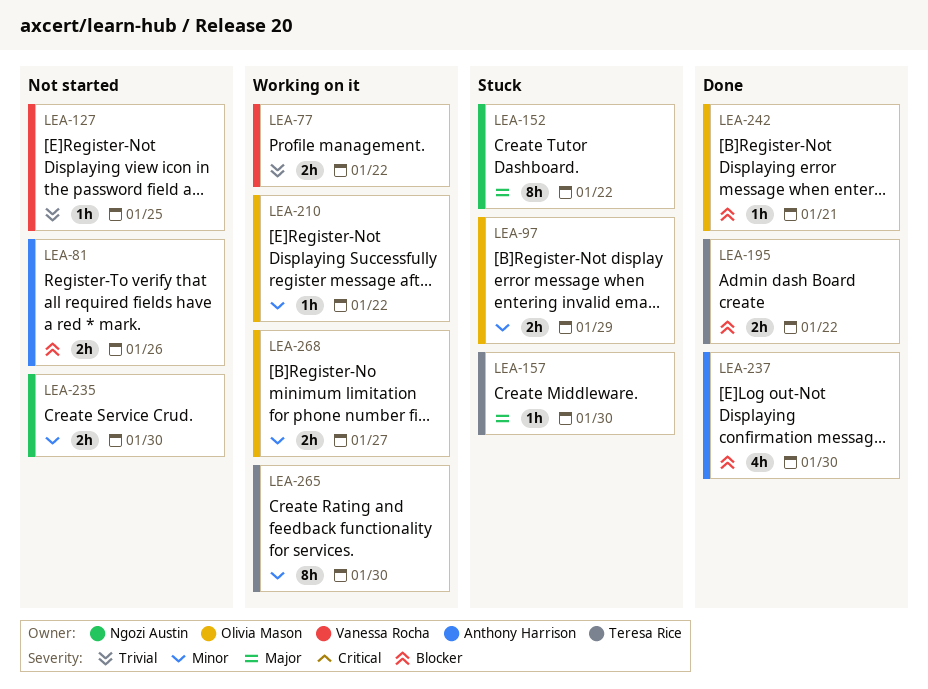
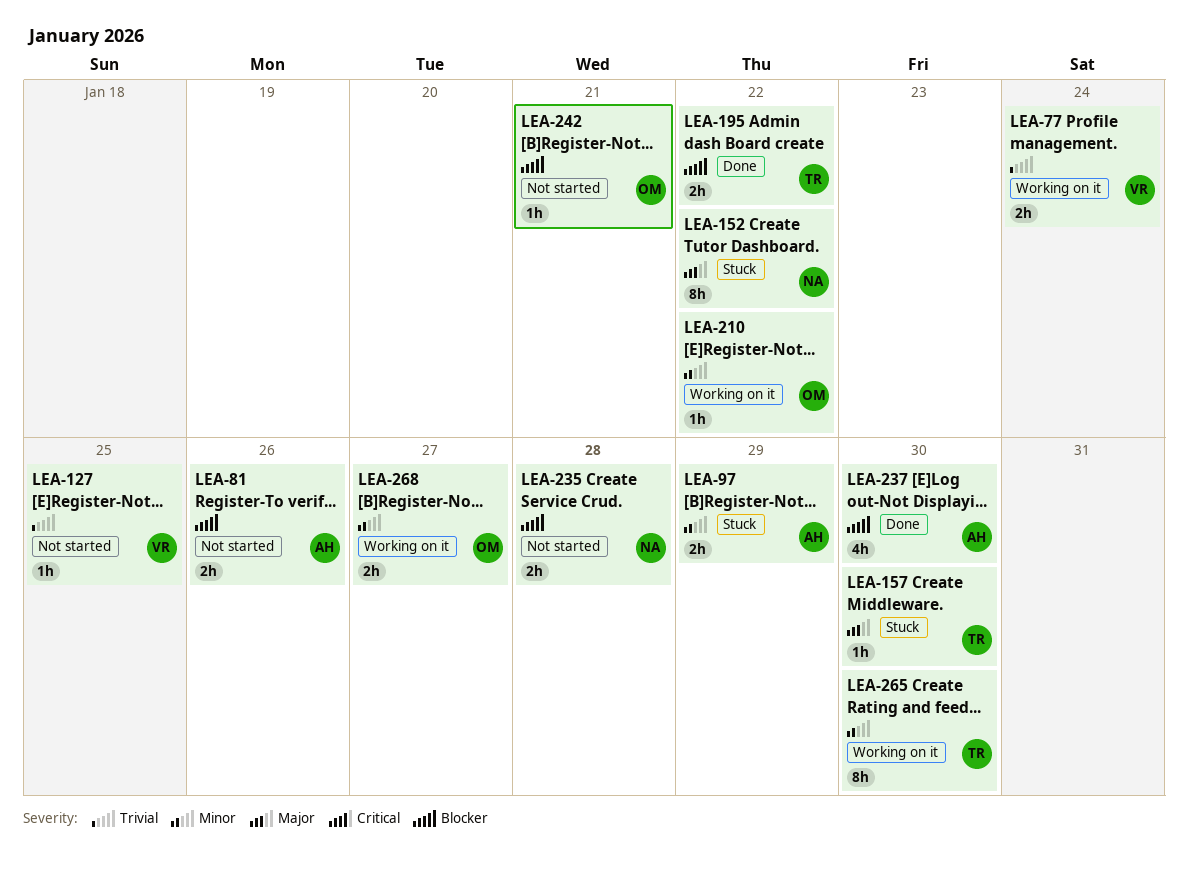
LEA-77, due: Jan 22 -> Jan 24
LEA-97, owner: Olivia Mason -> Anthony Harrison
LEA-235, priority: Minor -> Blocker
LEA-235, due: Jan 30 -> Jan 28
LEA-242, status: Done -> Not started

